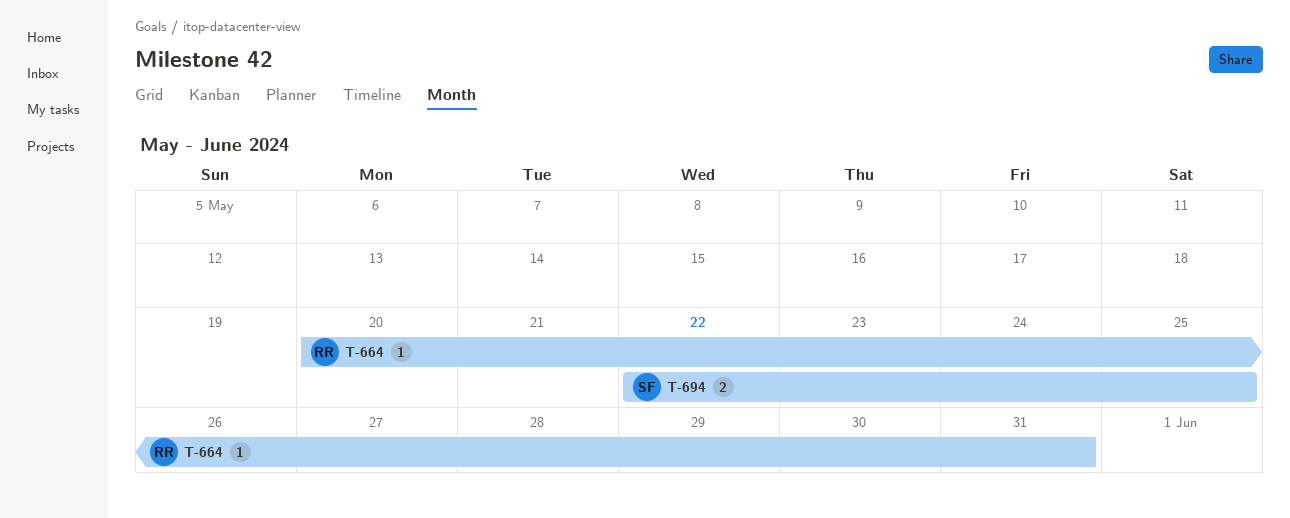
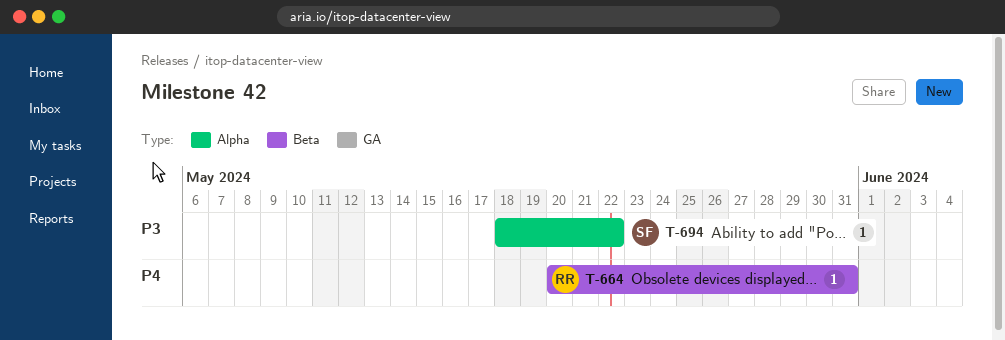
T-694, estimate: 2 -> 1
T-694, start: May 22 -> May 18
T-694, due: May 25 -> May 22

